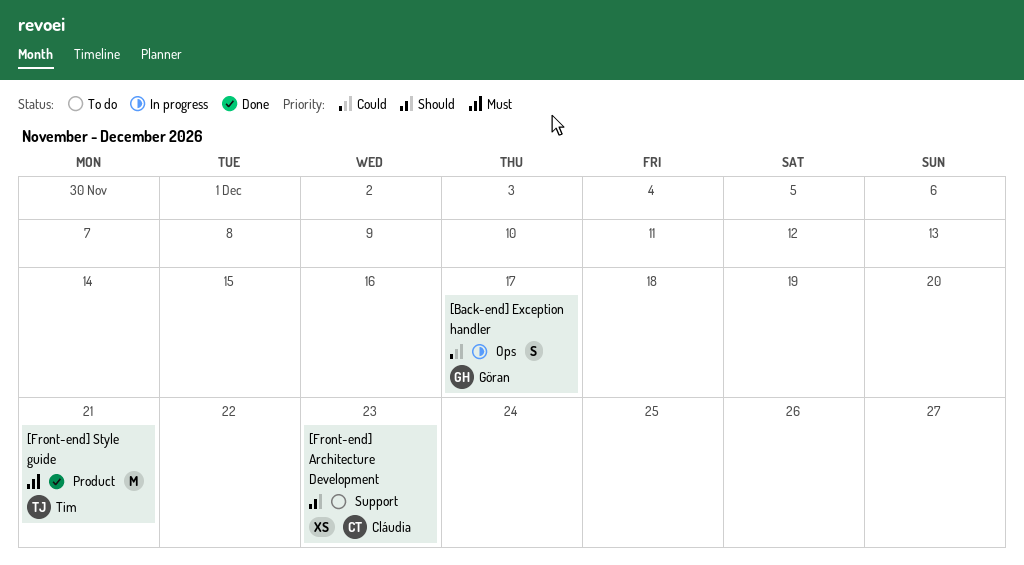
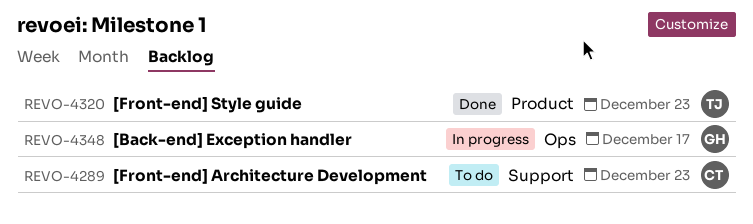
[Front-end] Style guide, due: Dec 21 -> Dec 23

